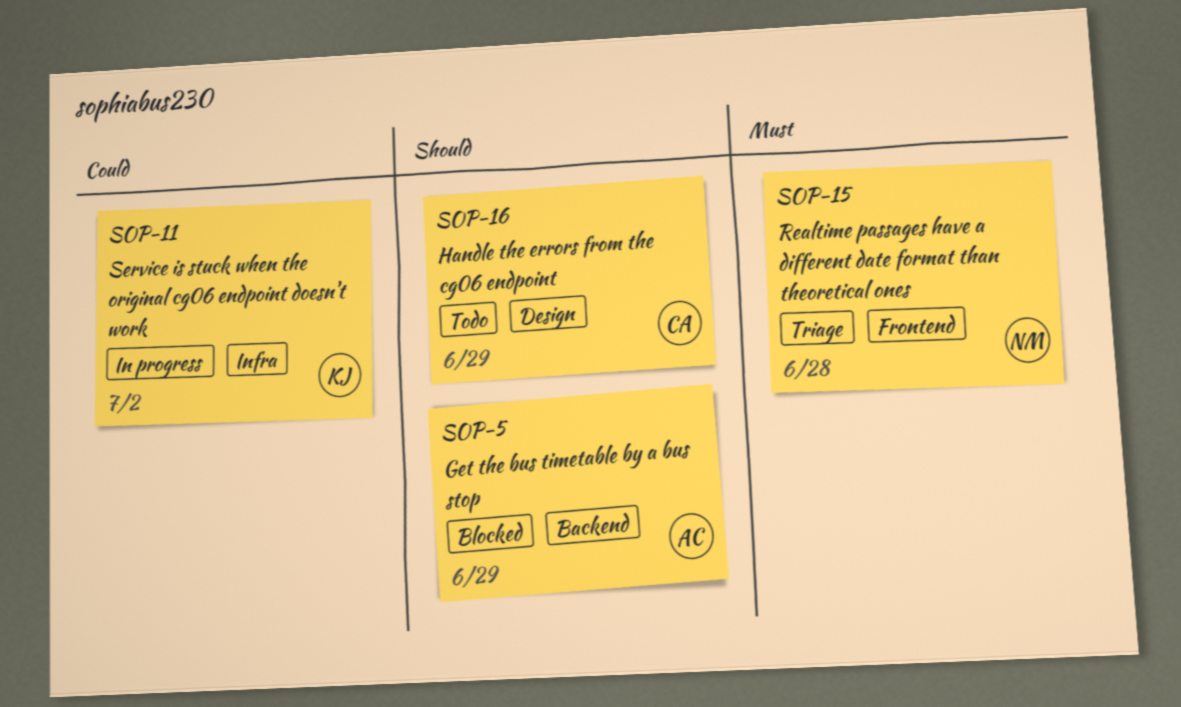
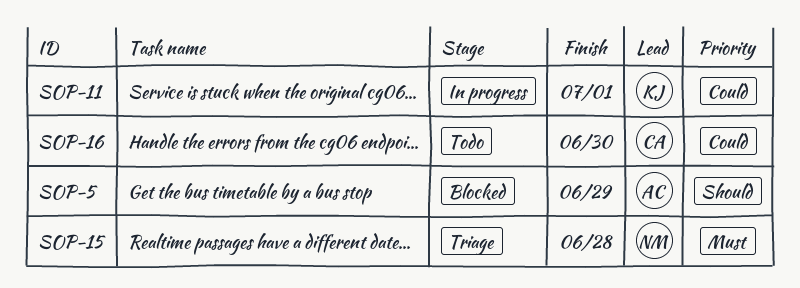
SOP-11, due: Jul 2 -> Jul 1
SOP-16, priority: Should -> Could
SOP-16, due: Jun 29 -> Jun 30

